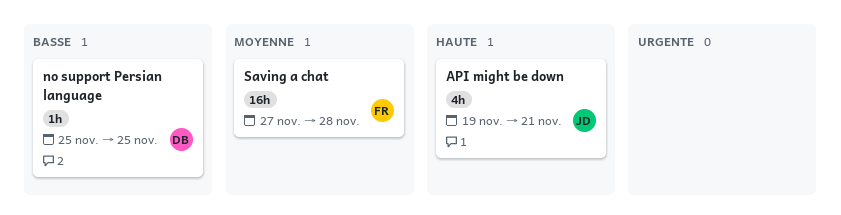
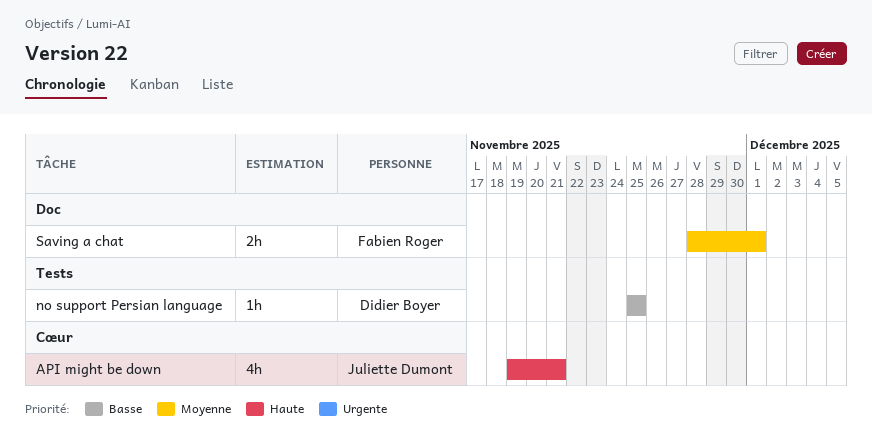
Saving a chat, estimate: 16h -> 2h
Saving a chat, start: Nov 27 -> Nov 28
Saving a chat, due: Nov 28 -> Dec 1

